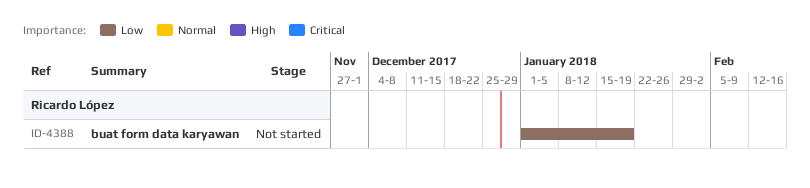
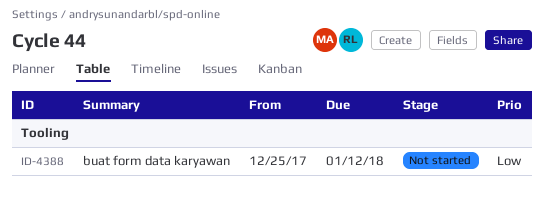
ID-4388, start: Jan 1 -> Dec 25
ID-4388, due: Jan 19 -> Jan 12

